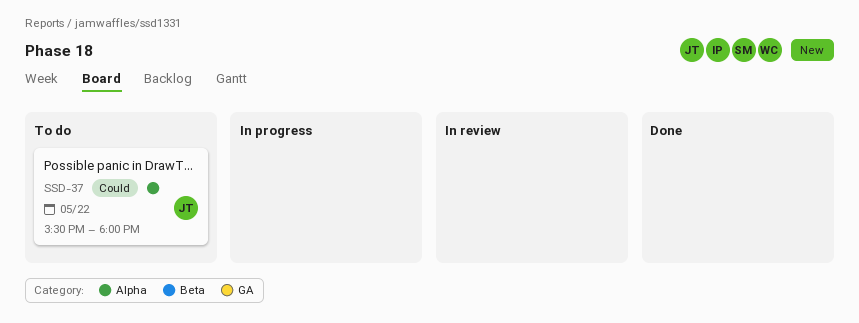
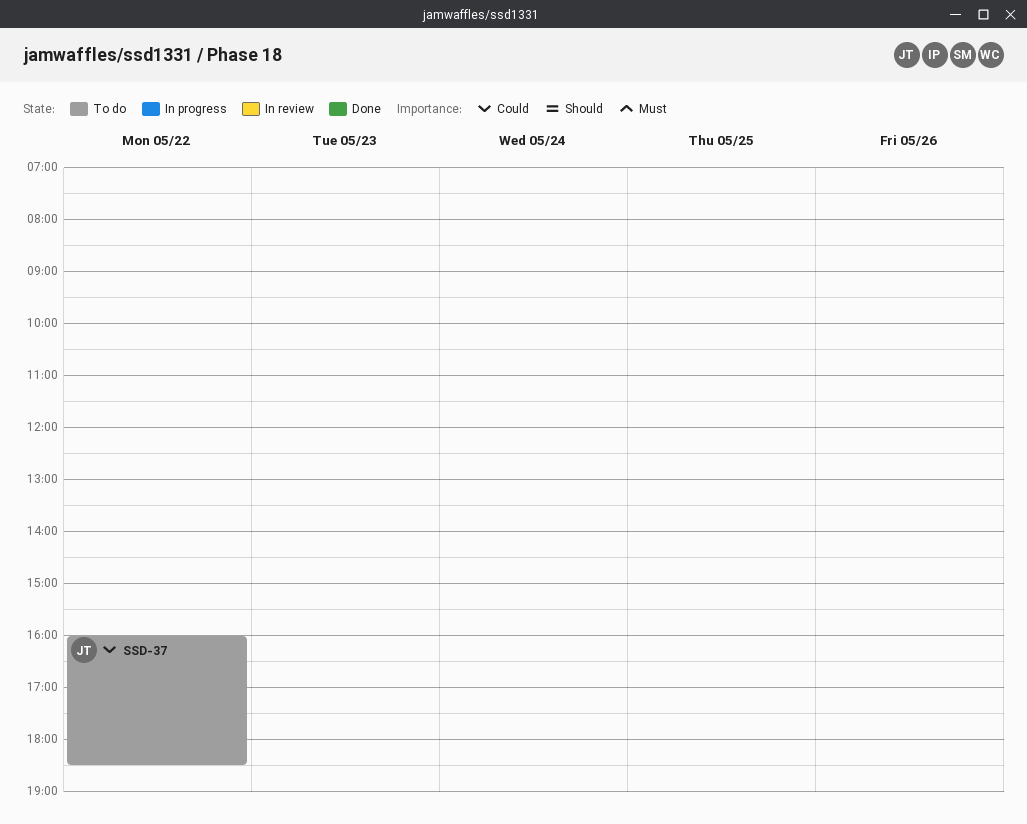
SSD-37, begins: 15:30 -> 16:00
SSD-37, ends: 18:00 -> 18:30

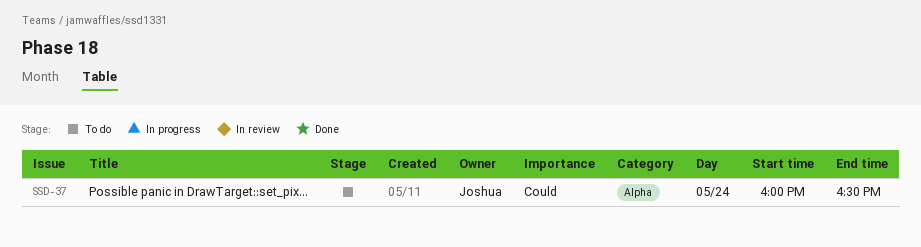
SSD-37, day: May 22 -> May 24
SSD-37, ends: 18:30 -> 16:30

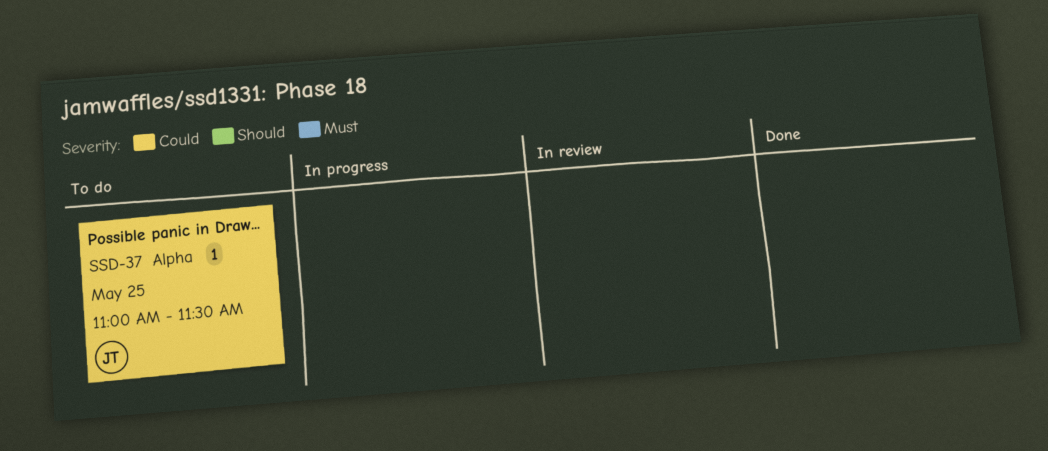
SSD-37, day: May 24 -> May 25
SSD-37, begins: 16:00 -> 11:00
SSD-37, ends: 16:30 -> 11:30

